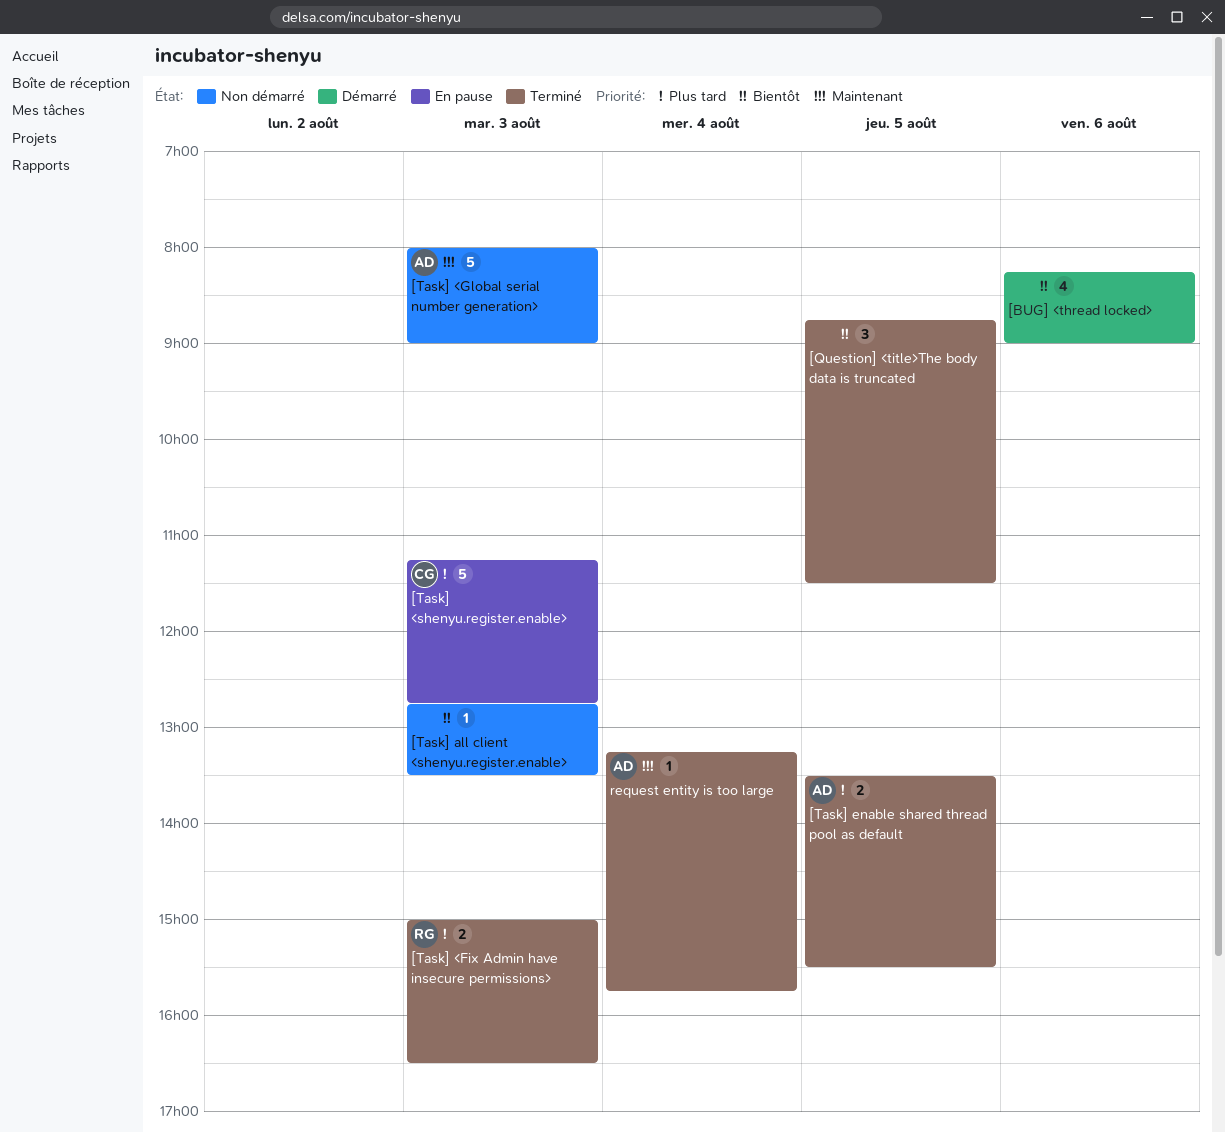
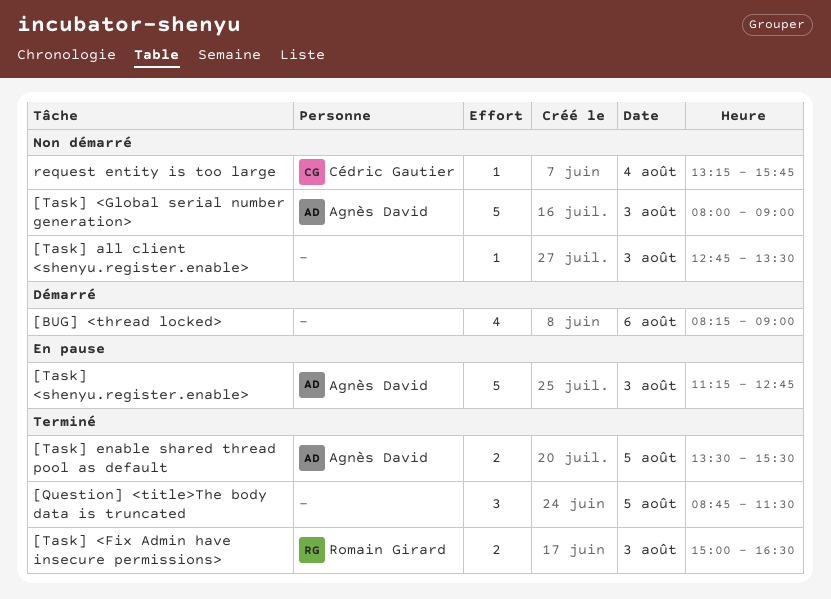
[Task] <shenyu.register.enable>, owner: Cédric Gautier -> Agnès David
request entity is too large, status: Terminé -> Non démarré
request entity is too large, owner: Agnès David -> Cédric Gautier

